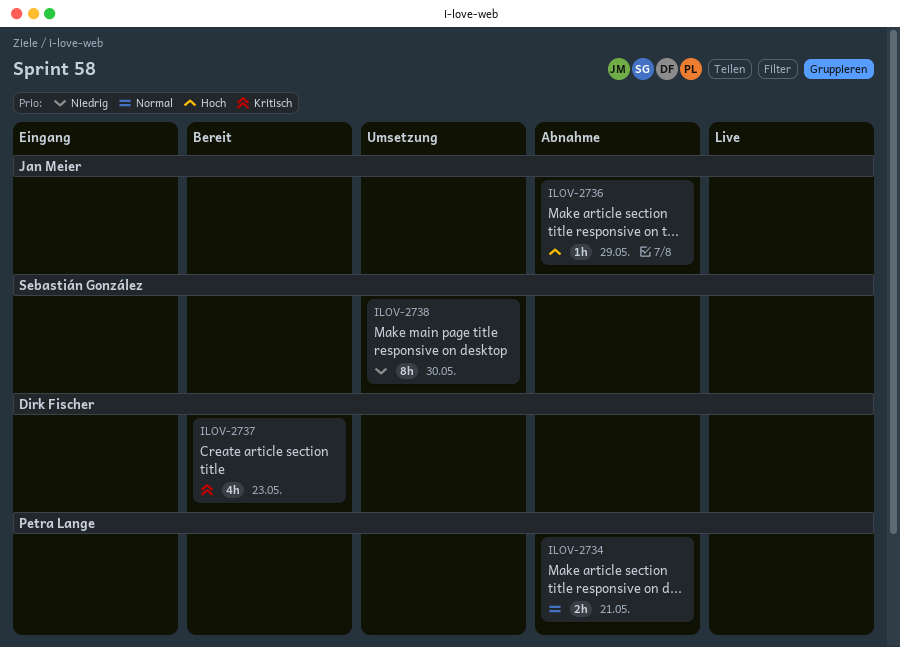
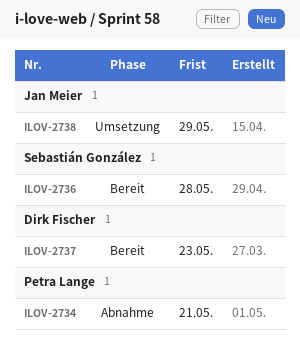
ILOV-2736, status: Abnahme -> Bereit
ILOV-2736, owner: Jan Meier -> Sebastián González
ILOV-2736, due: May 29 -> May 28
ILOV-2738, owner: Sebastián González -> Jan Meier
ILOV-2738, due: May 30 -> May 29

